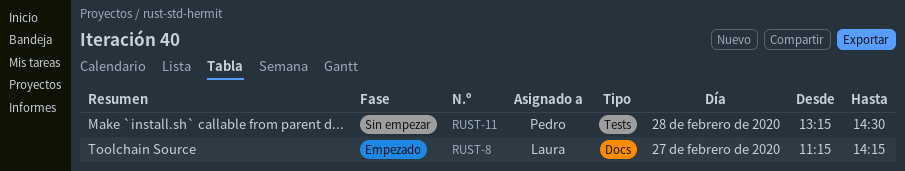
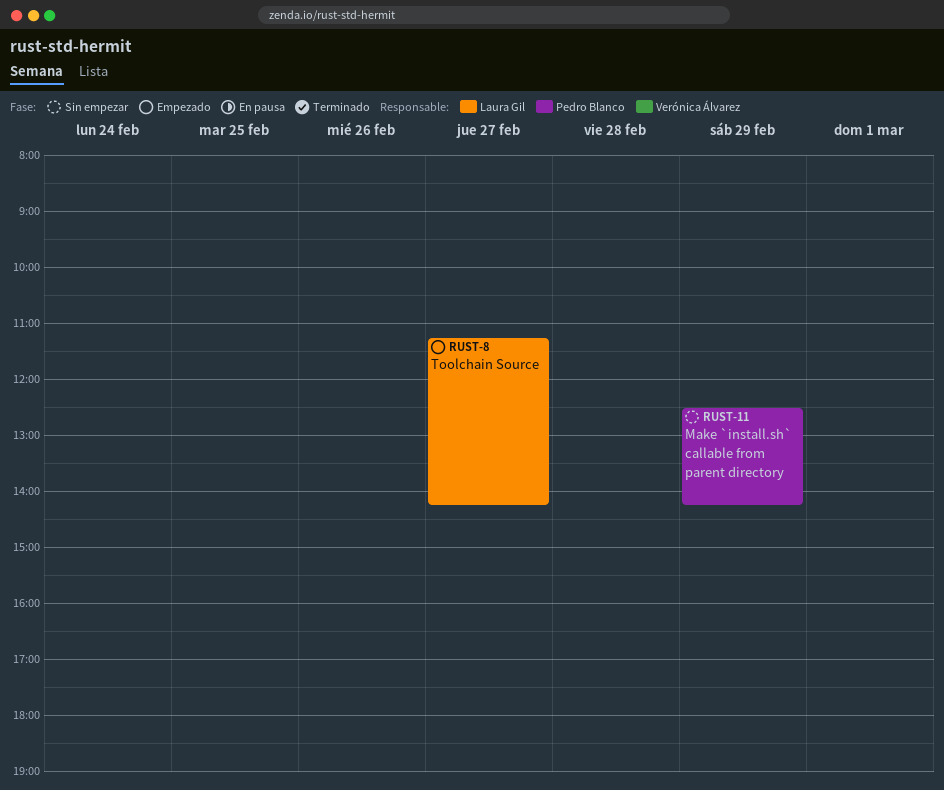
RUST-11, day: Feb 28 -> Feb 29
RUST-11, begins: 13:15 -> 12:30
RUST-11, ends: 14:30 -> 14:15

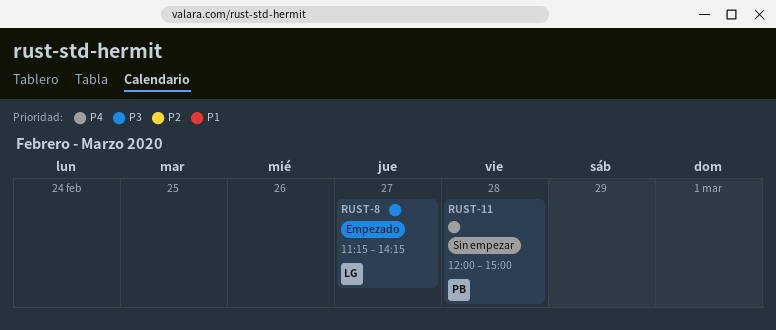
RUST-11, day: Feb 29 -> Feb 28
RUST-11, begins: 12:30 -> 12:00
RUST-11, ends: 14:15 -> 15:00

